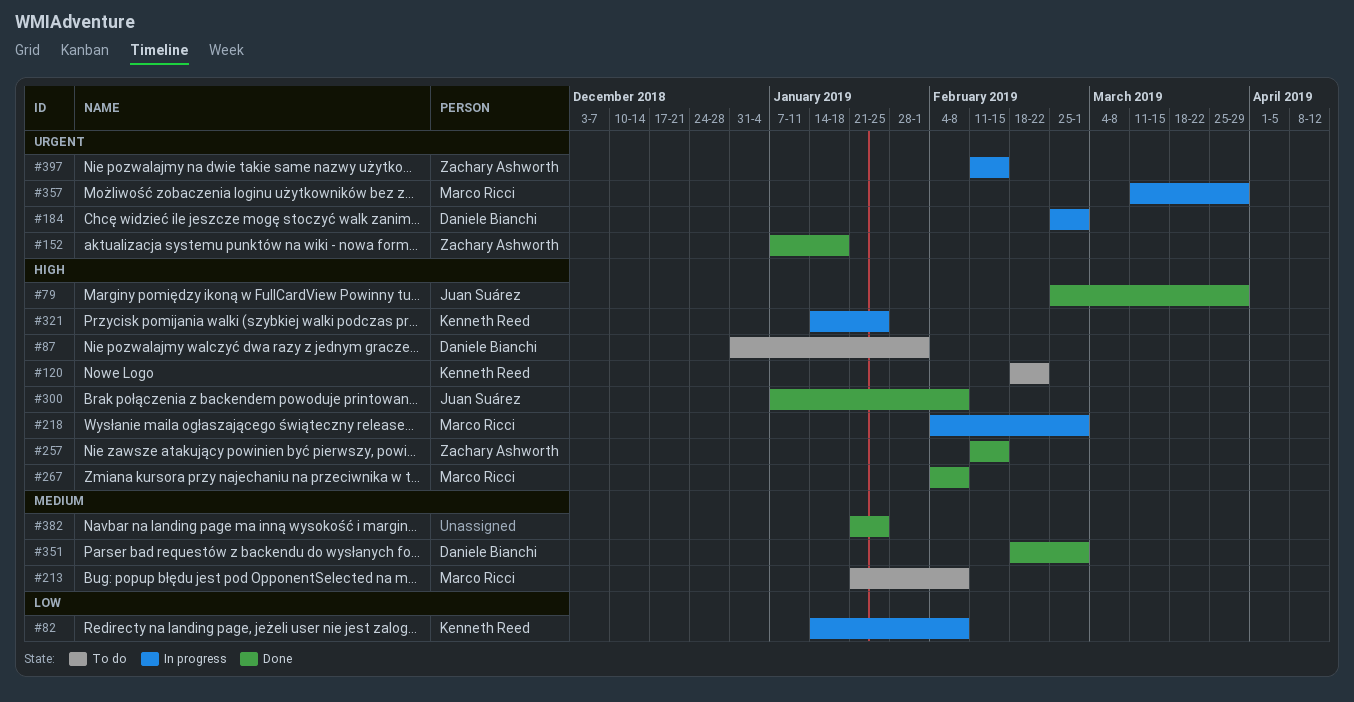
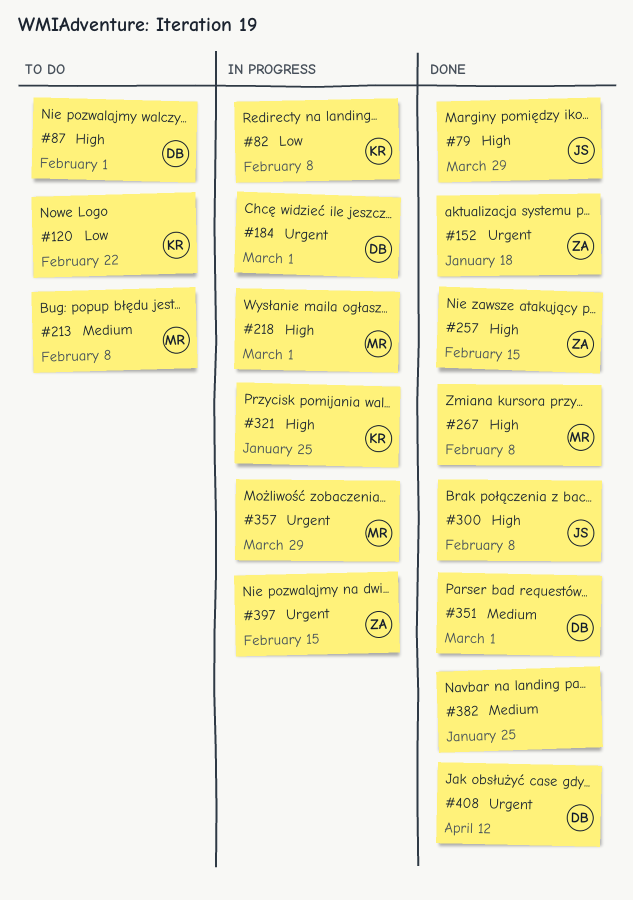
#120, priority: High -> Low
#408: none -> present

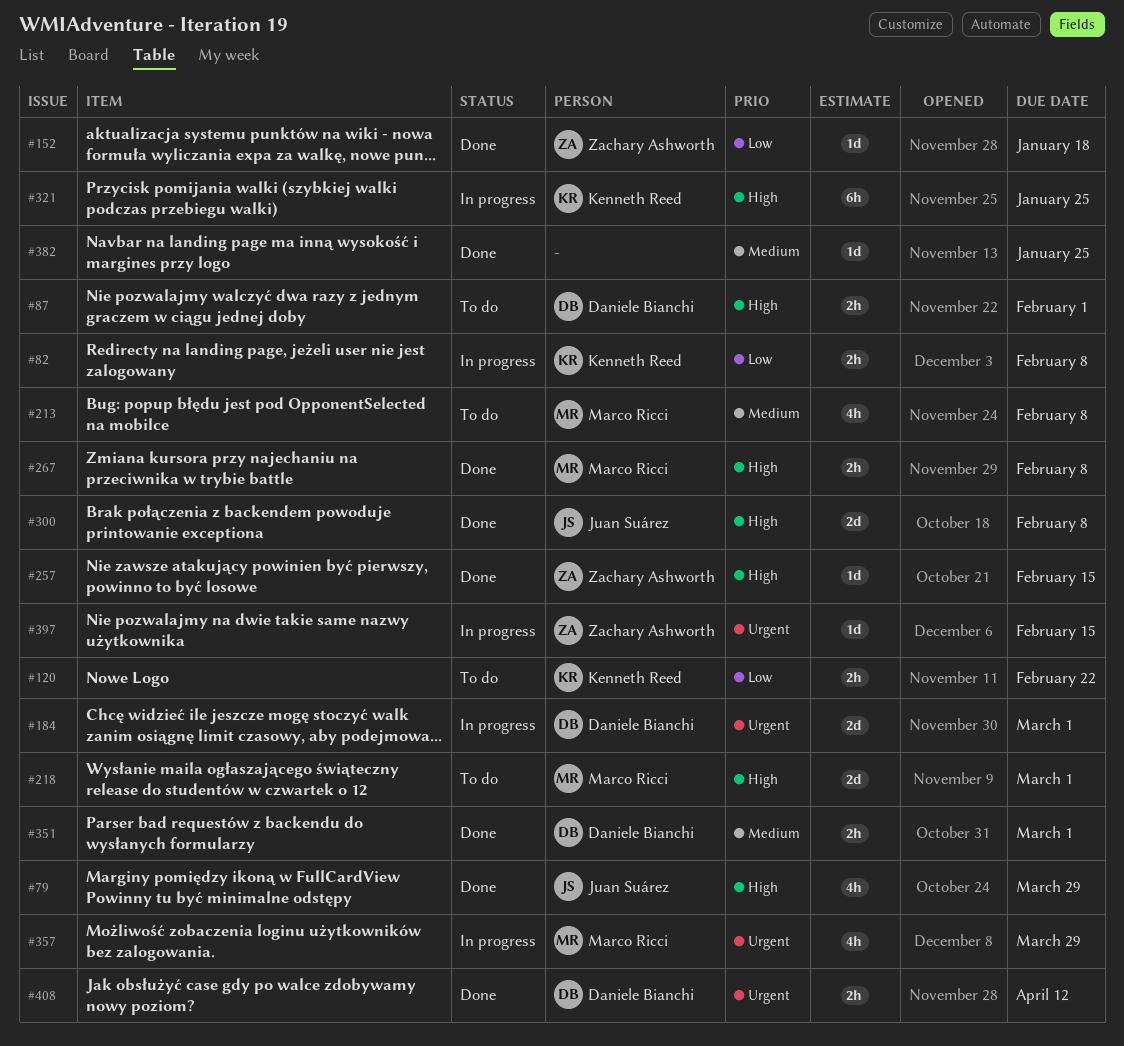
#152, priority: Urgent -> Low
#218, status: In progress -> To do

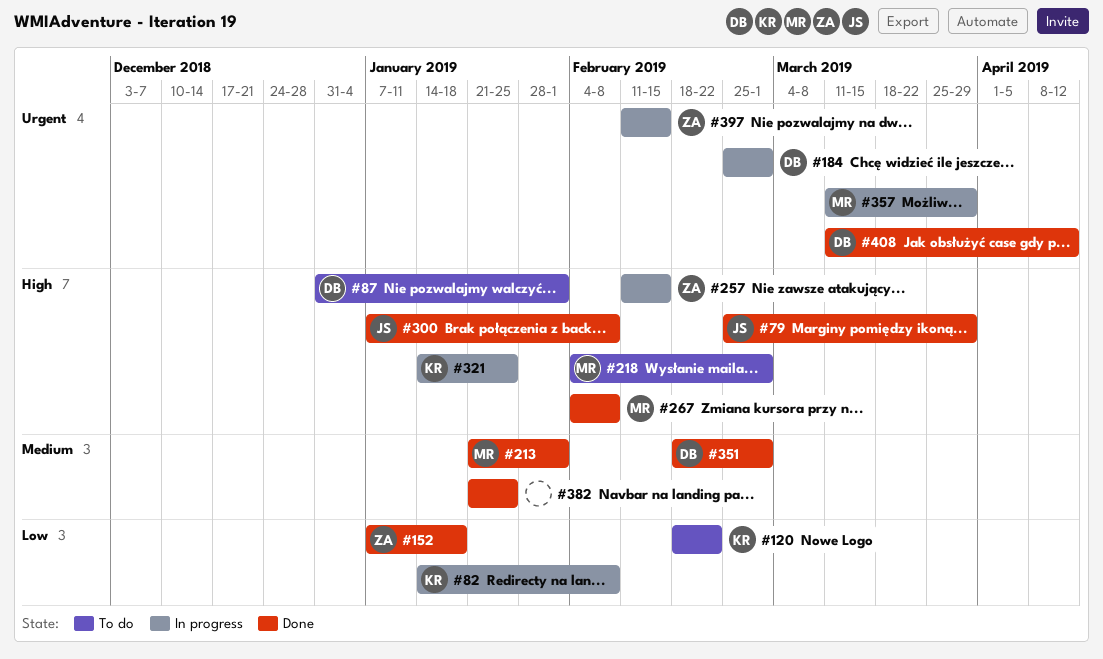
#213, status: To do -> Done
#213, due: Feb 8 -> Feb 1
#257, status: Done -> In progress

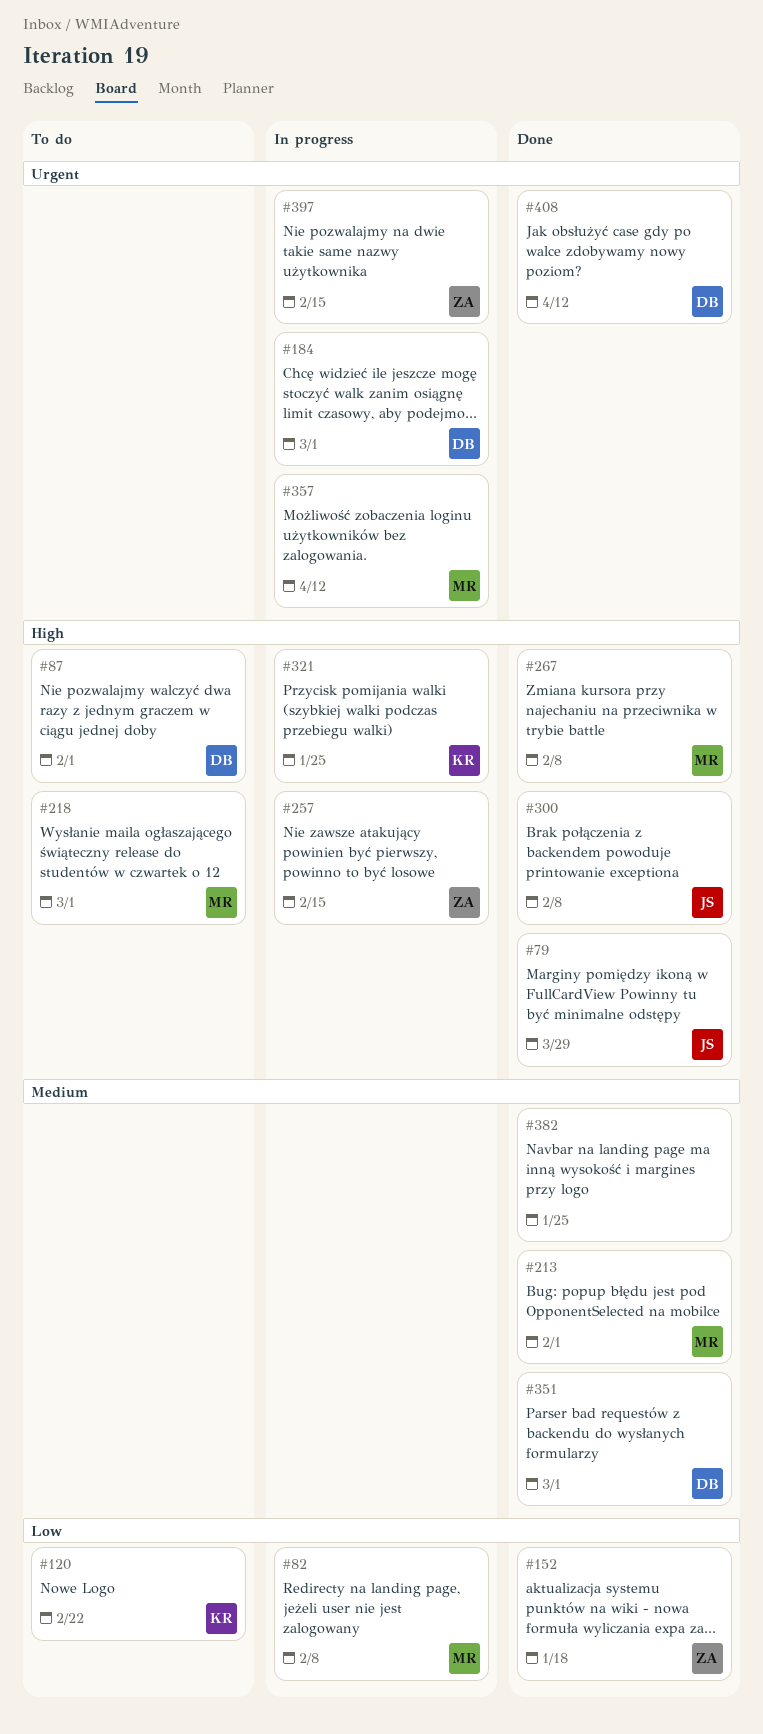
#82, owner: KR -> MR
#357, due: Mar 29 -> Apr 12

